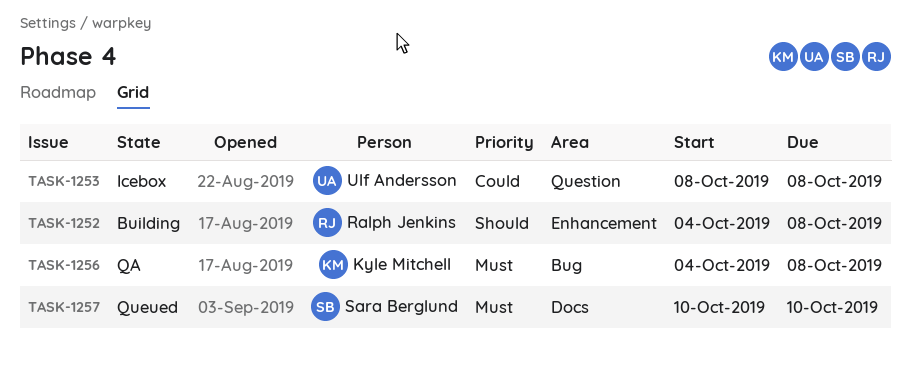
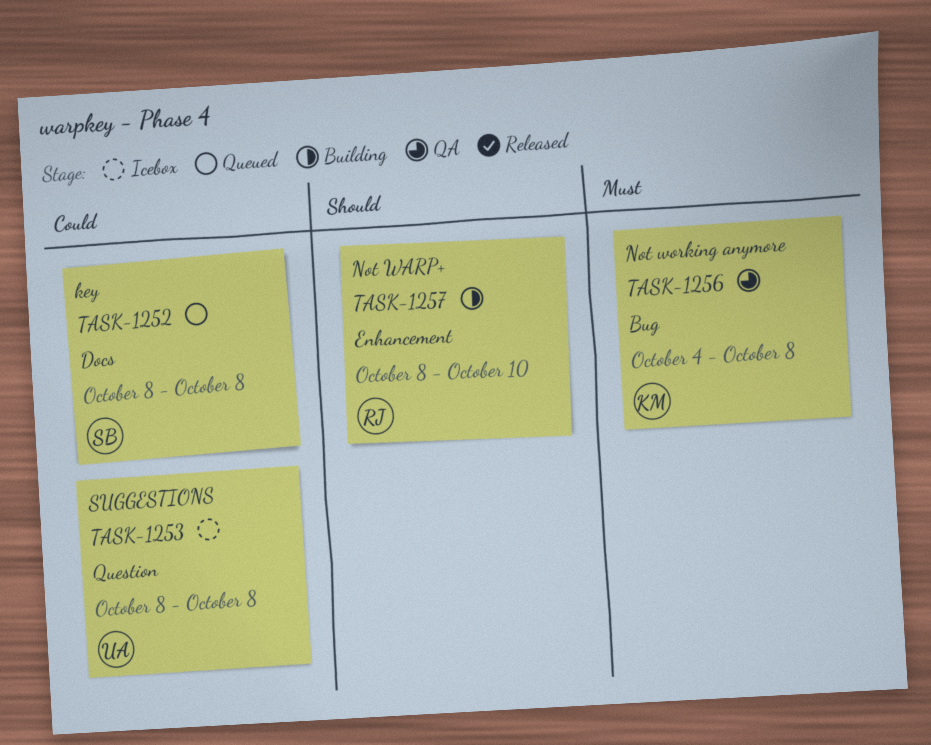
TASK-1252, status: Building -> Queued
TASK-1252, owner: Ralph Jenkins -> Sara Berglund
TASK-1252, priority: Should -> Could
TASK-1252, label: Enhancement -> Docs
TASK-1252, start: Oct 4 -> Oct 8
TASK-1257, status: Queued -> Building
TASK-1257, owner: Sara Berglund -> Ralph Jenkins
TASK-1257, priority: Must -> Should
TASK-1257, label: Docs -> Enhancement
TASK-1257, start: Oct 10 -> Oct 8

